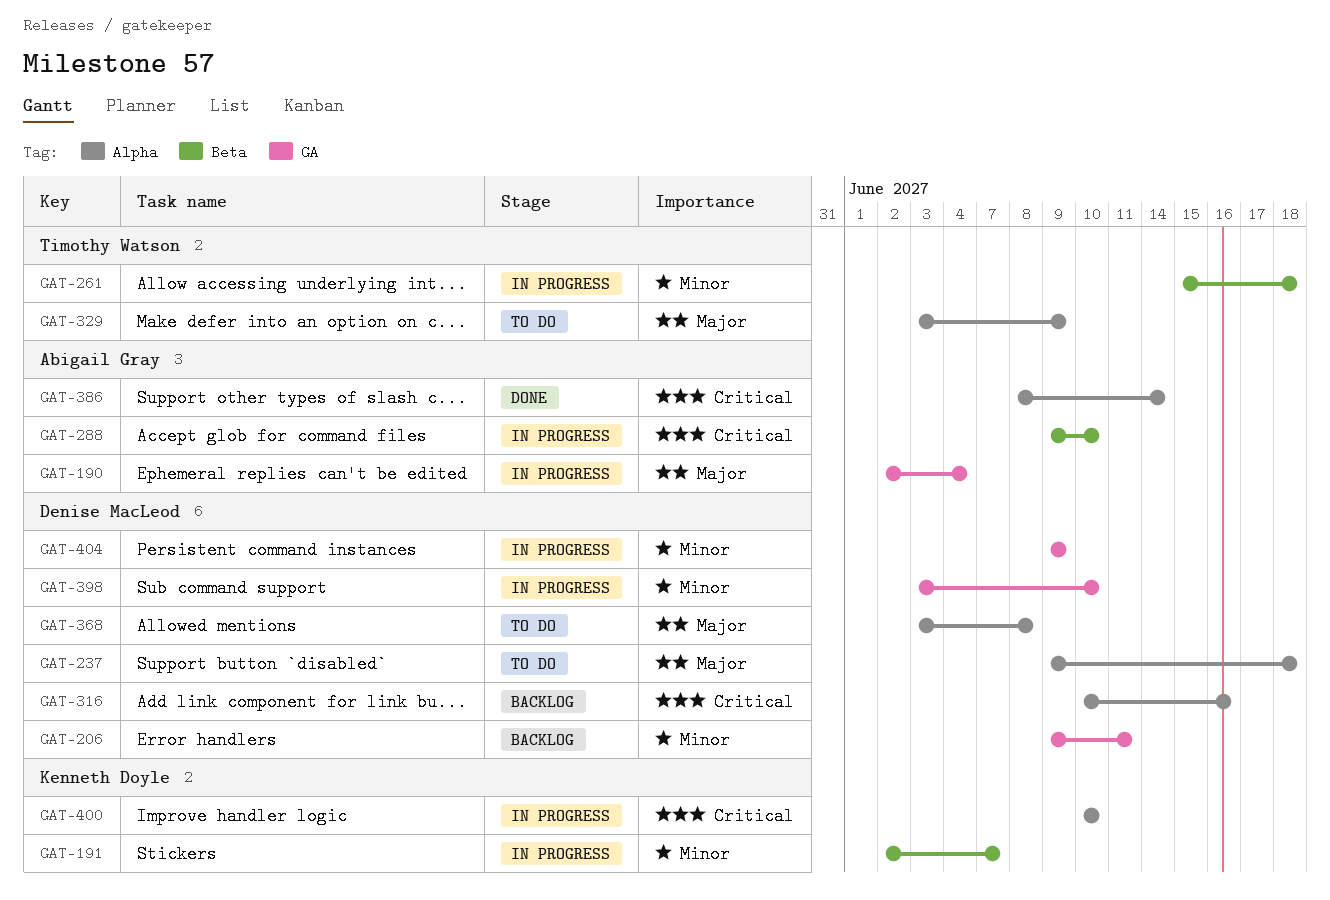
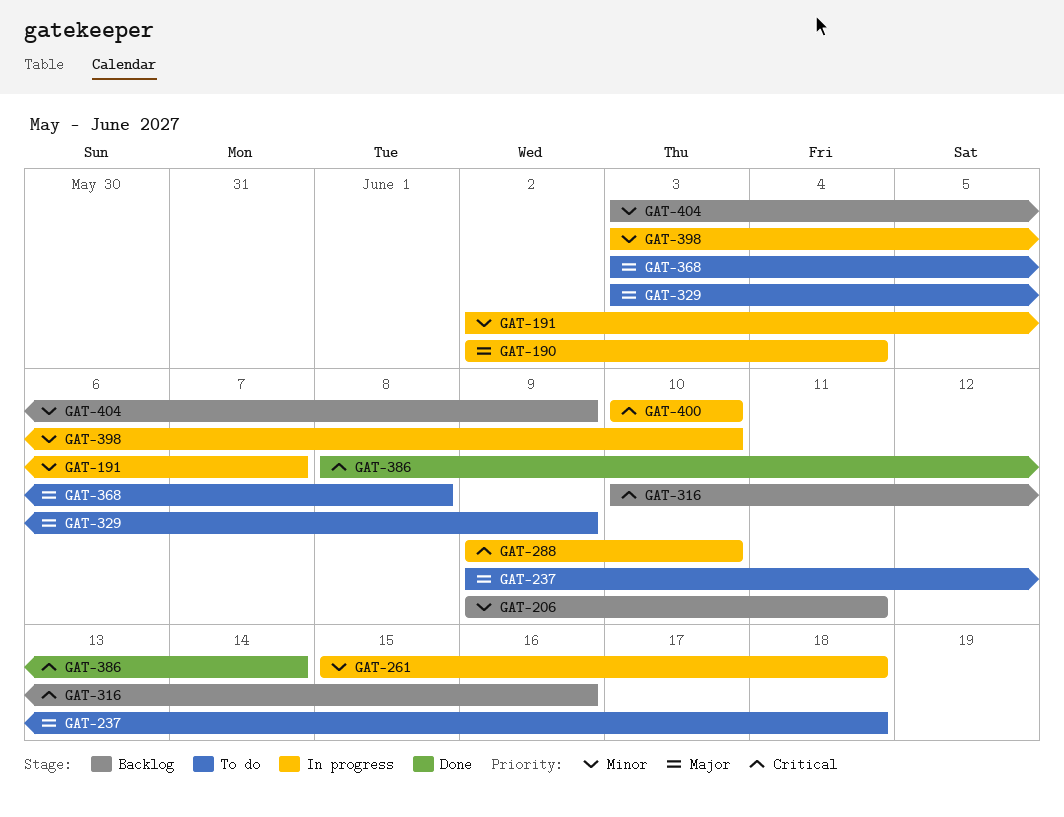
GAT-404, status: In progress -> Backlog
GAT-404, start: Jun 9 -> Jun 3

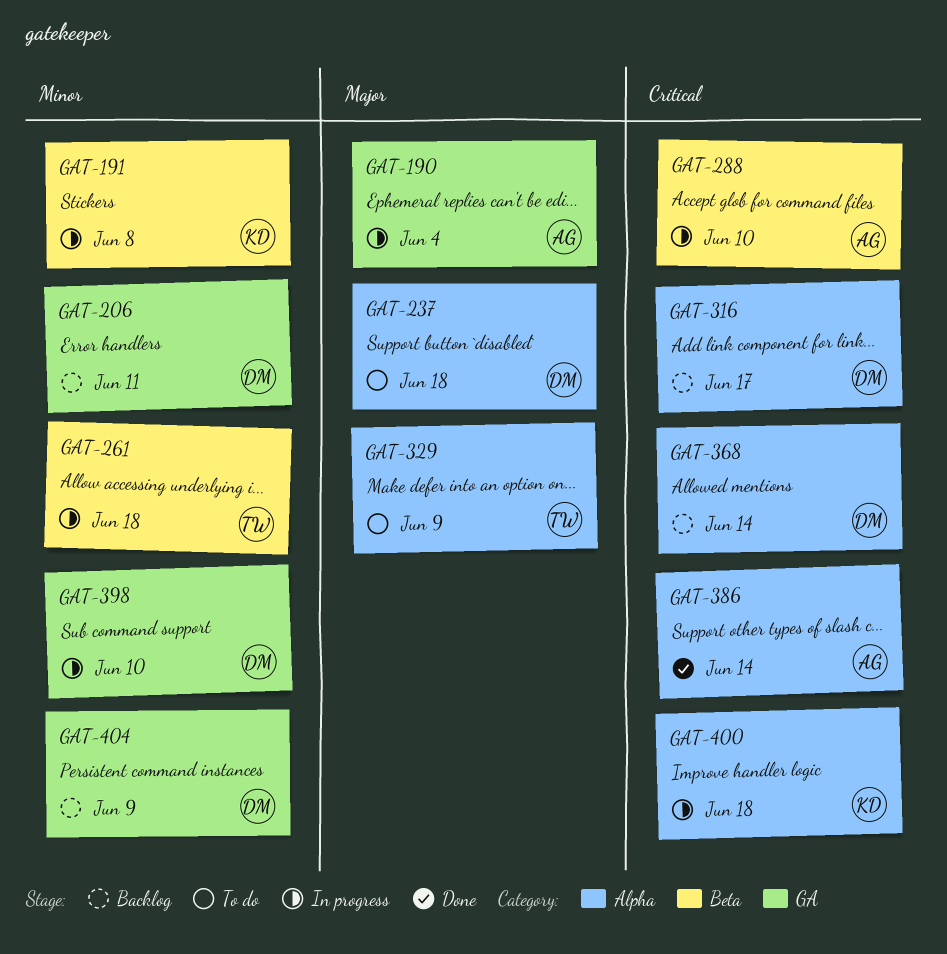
GAT-191, due: Jun 7 -> Jun 8
GAT-316, due: Jun 16 -> Jun 17
GAT-368, status: To do -> Backlog
GAT-368, priority: Major -> Critical
GAT-368, due: Jun 8 -> Jun 14
GAT-400, due: Jun 10 -> Jun 18

